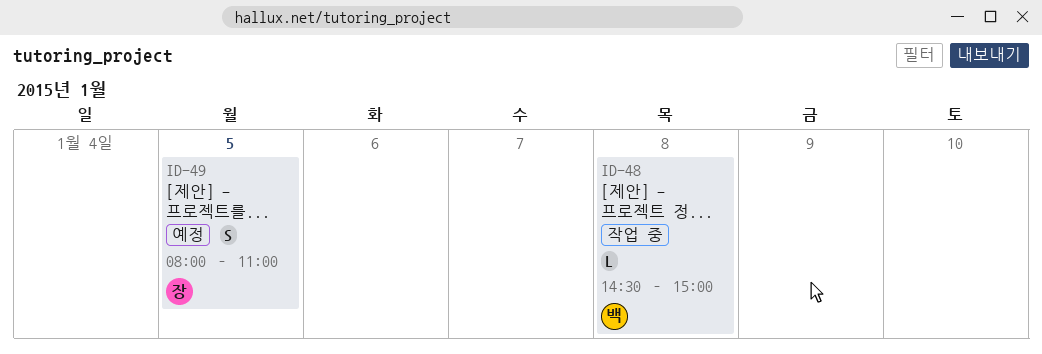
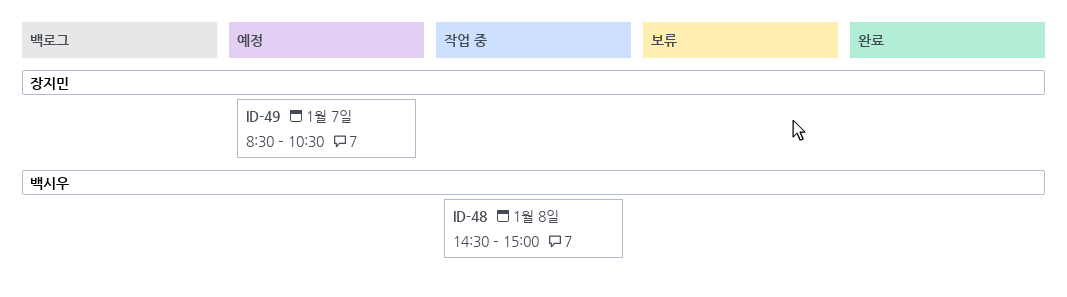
ID-49, day: Jan 5 -> Jan 7
ID-49, begins: 08:00 -> 08:30
ID-49, ends: 11:00 -> 10:30

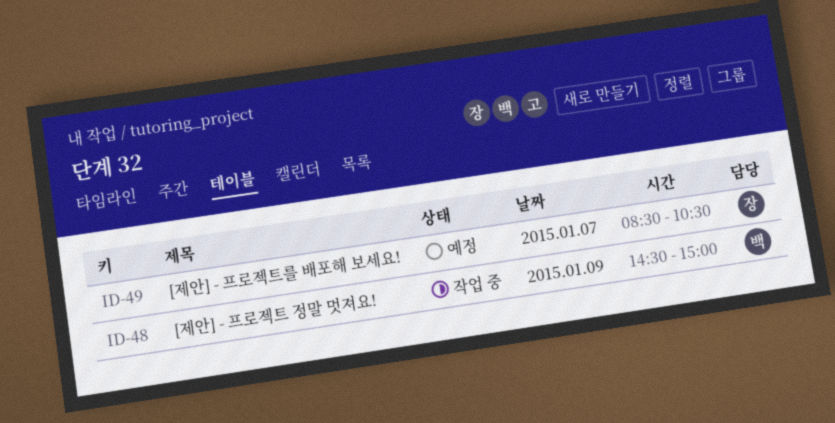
ID-48, day: Jan 8 -> Jan 9

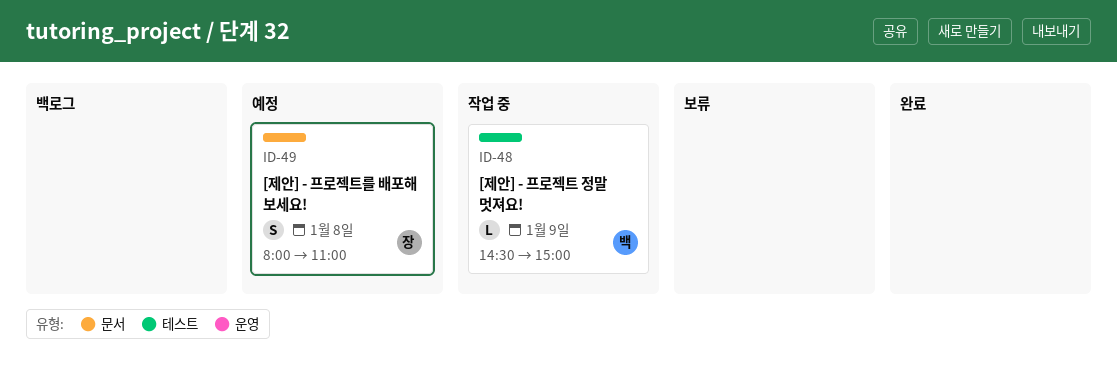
ID-49, day: Jan 7 -> Jan 8
ID-49, begins: 08:30 -> 08:00
ID-49, ends: 10:30 -> 11:00

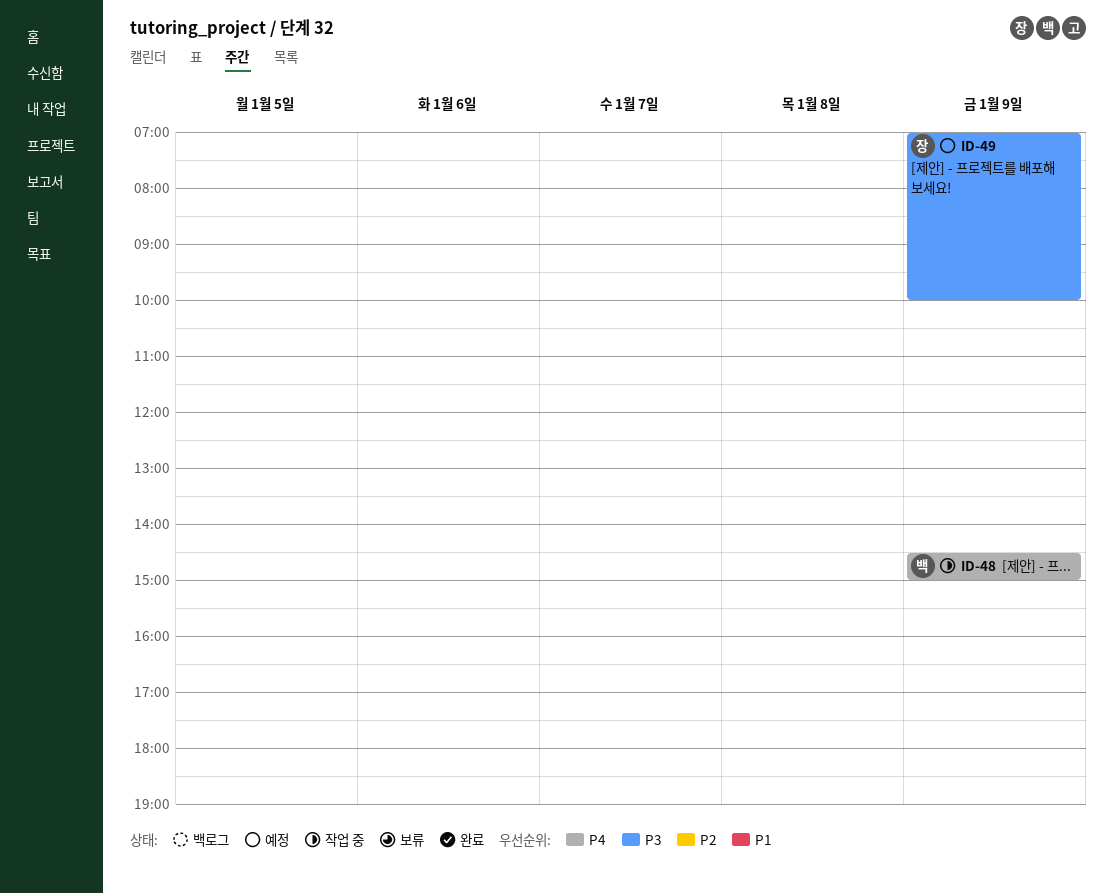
ID-49, day: Jan 8 -> Jan 9
ID-49, begins: 08:00 -> 07:00
ID-49, ends: 11:00 -> 10:00

